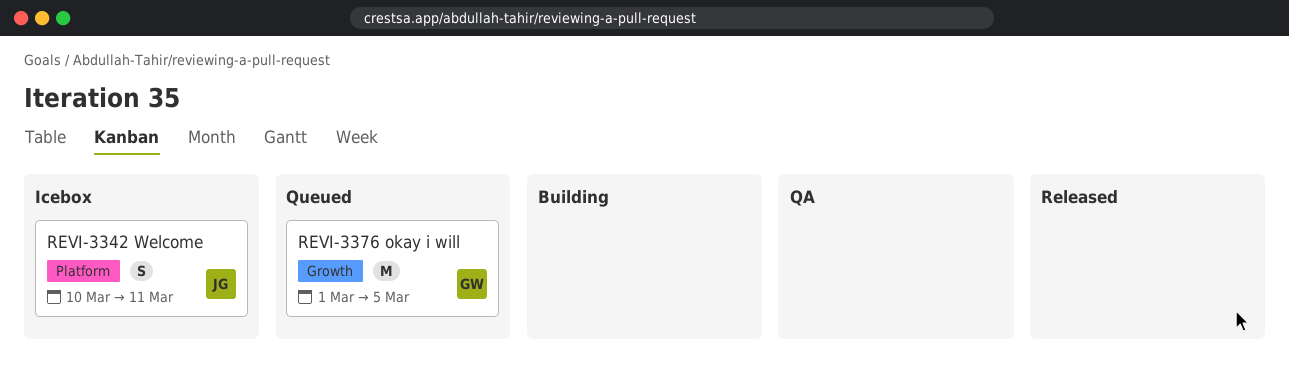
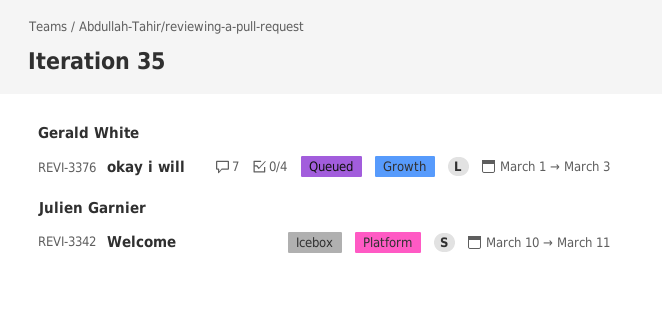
REVI-3376, estimate: M -> L
REVI-3376, due: Mar 5 -> Mar 3

